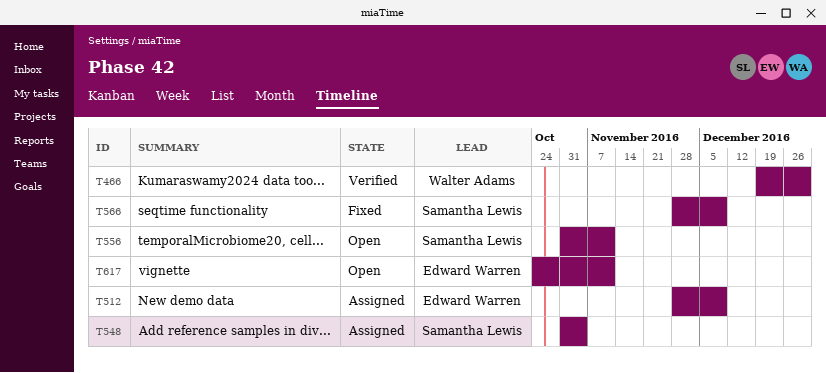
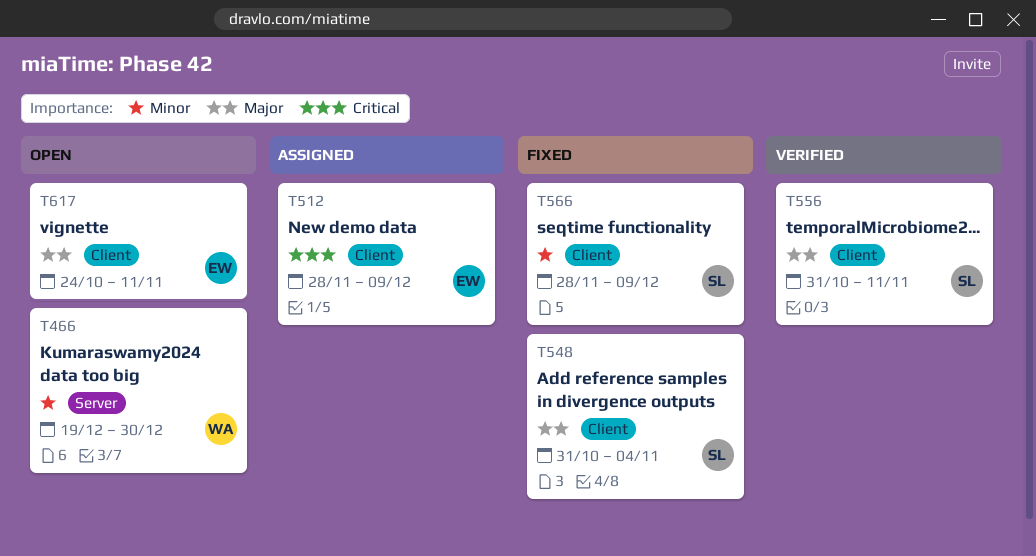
T466, status: Verified -> Open
T548, status: Assigned -> Fixed
T556, status: Open -> Verified

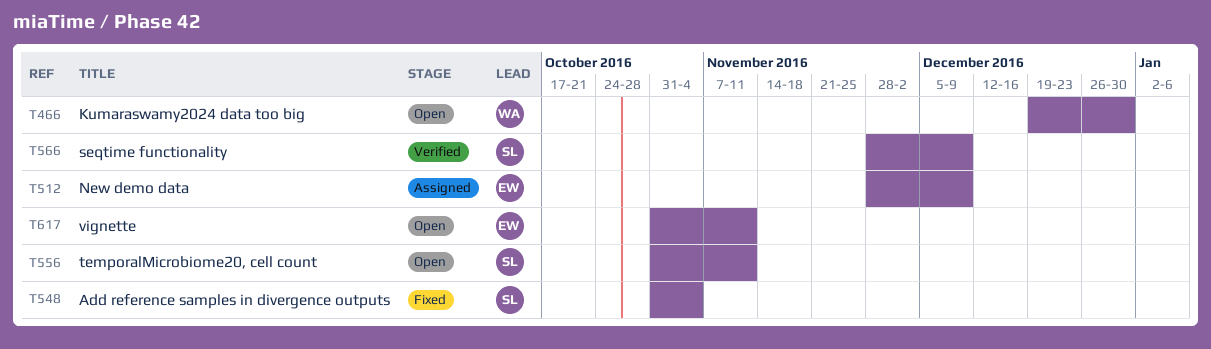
T556, status: Verified -> Open
T566, status: Fixed -> Verified
T617, start: Oct 24 -> Oct 31

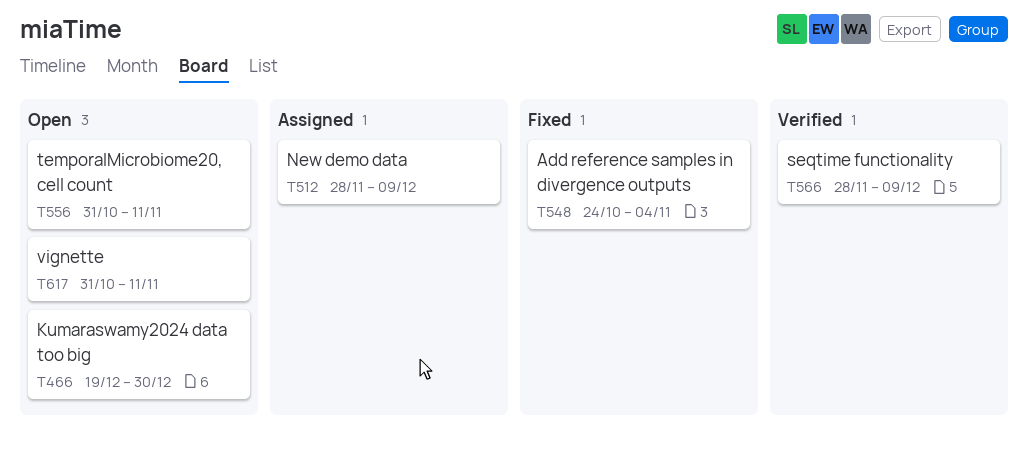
T548, start: Oct 31 -> Oct 24

